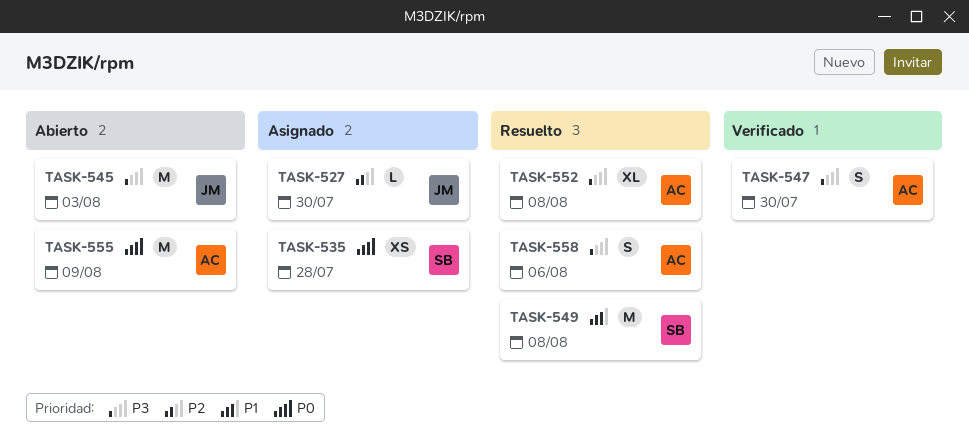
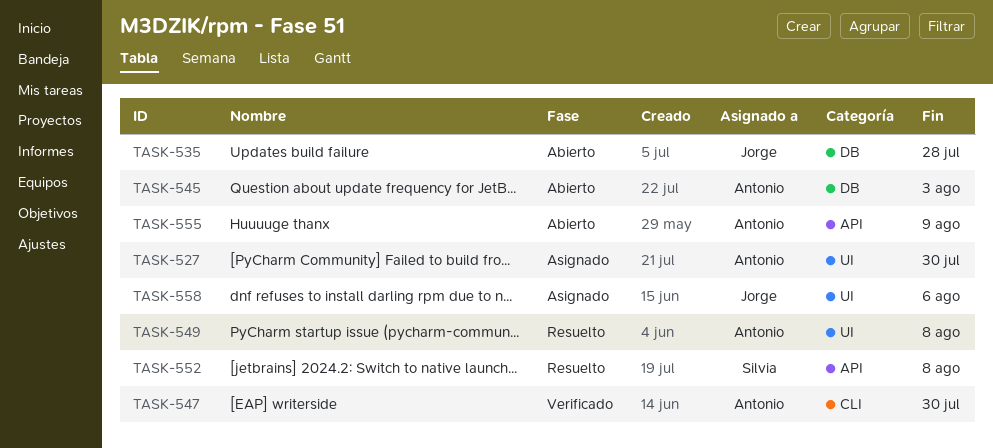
TASK-527, owner: Jorge -> Antonio
TASK-535, status: Asignado -> Abierto
TASK-535, owner: Silvia -> Jorge
TASK-545, owner: Jorge -> Antonio
TASK-549, owner: Silvia -> Antonio
TASK-552, owner: Antonio -> Silvia
TASK-558, status: Resuelto -> Asignado
TASK-558, owner: Antonio -> Jorge

